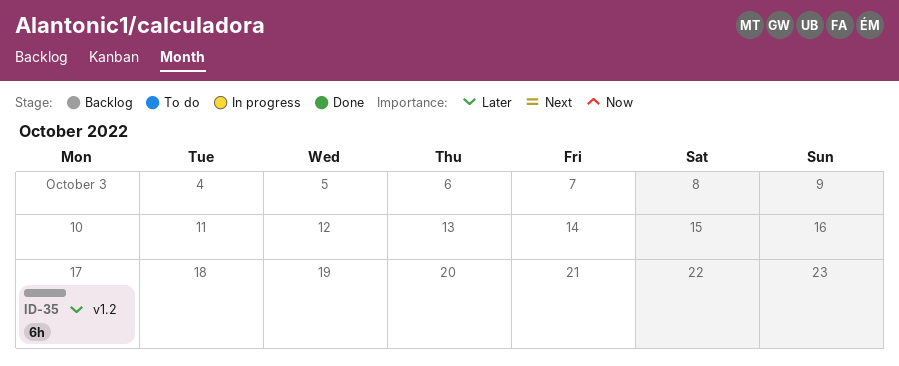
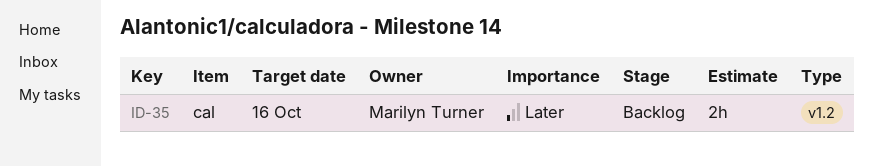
ID-35, estimate: 6h -> 2h
ID-35, due: Oct 17 -> Oct 16

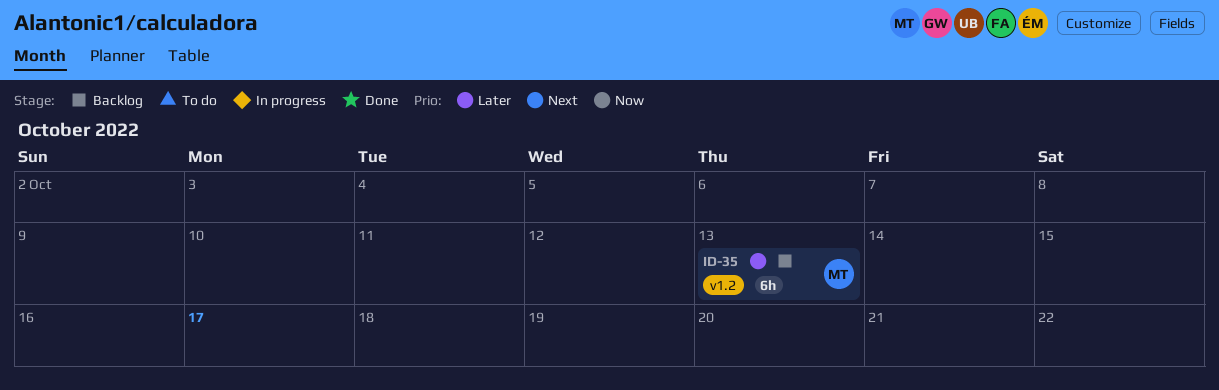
ID-35, estimate: 2h -> 6h
ID-35, due: Oct 16 -> Oct 13

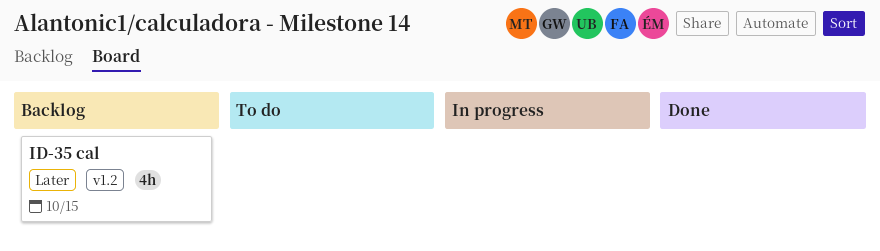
ID-35, estimate: 6h -> 4h
ID-35, due: Oct 13 -> Oct 15

